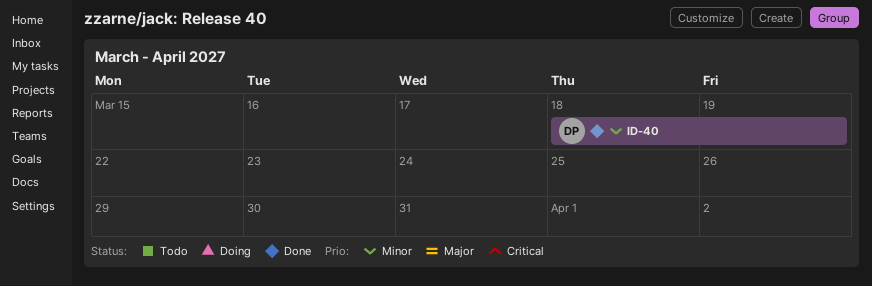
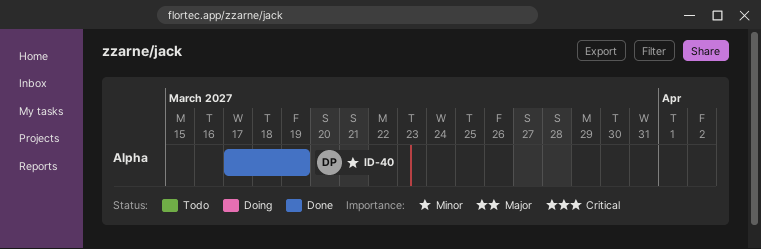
ID-40, start: Mar 18 -> Mar 17

